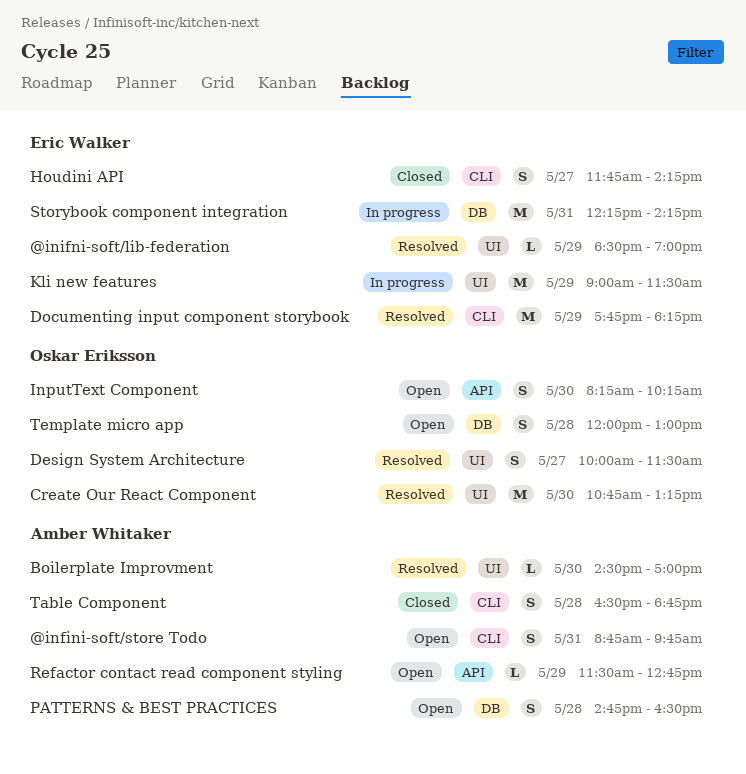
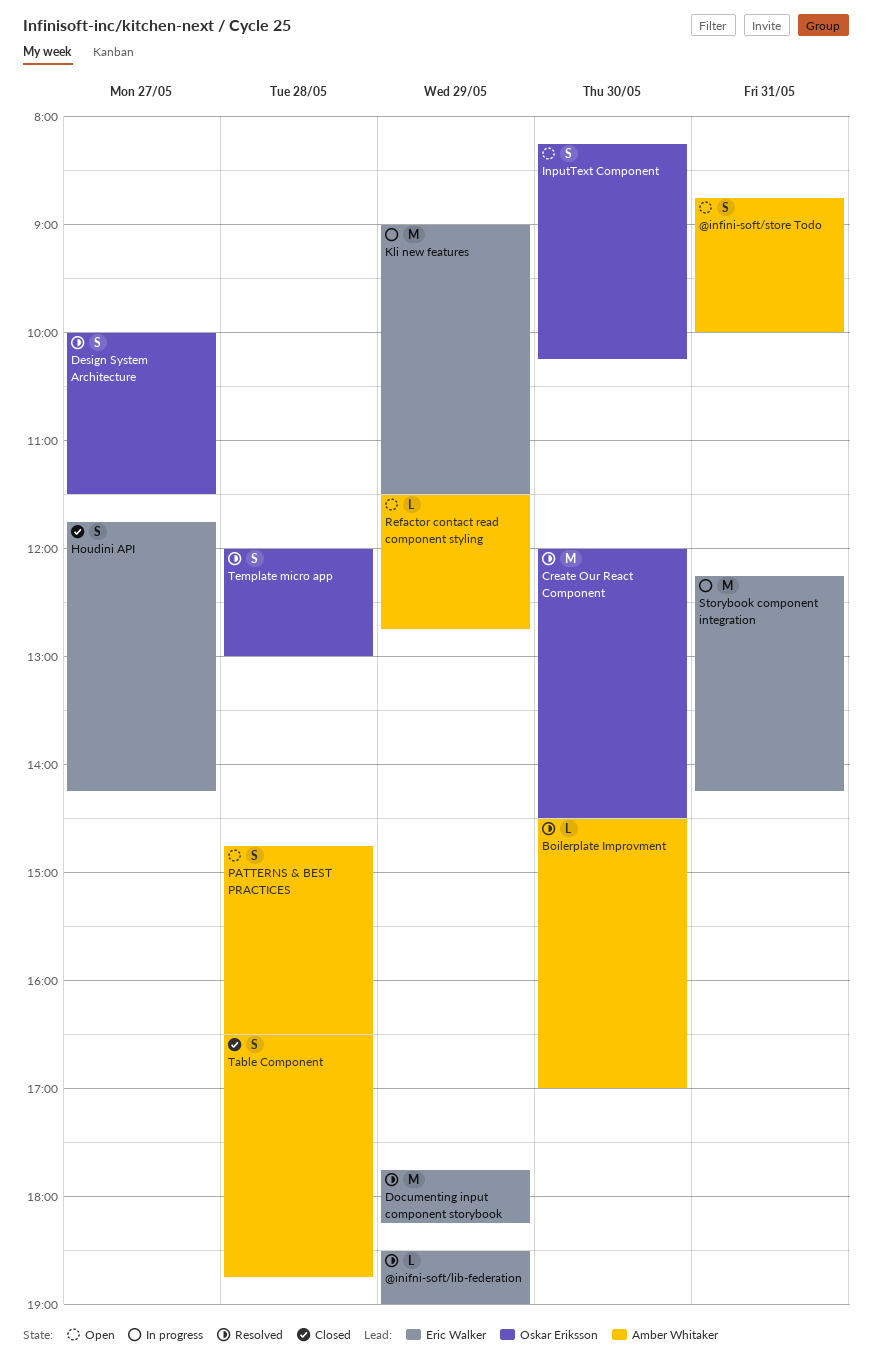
@infini-soft/store Todo, ends: 09:45 -> 10:00
Create Our React Component, begins: 10:45 -> 12:00
Create Our React Component, ends: 13:15 -> 14:30
Template micro app, status: Open -> Resolved

